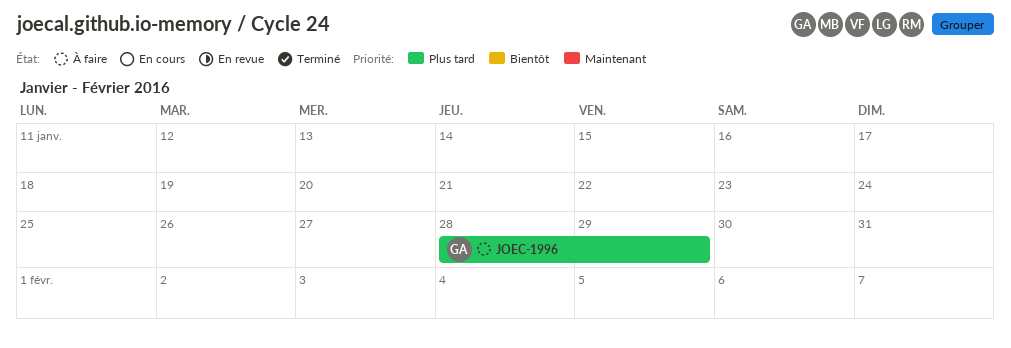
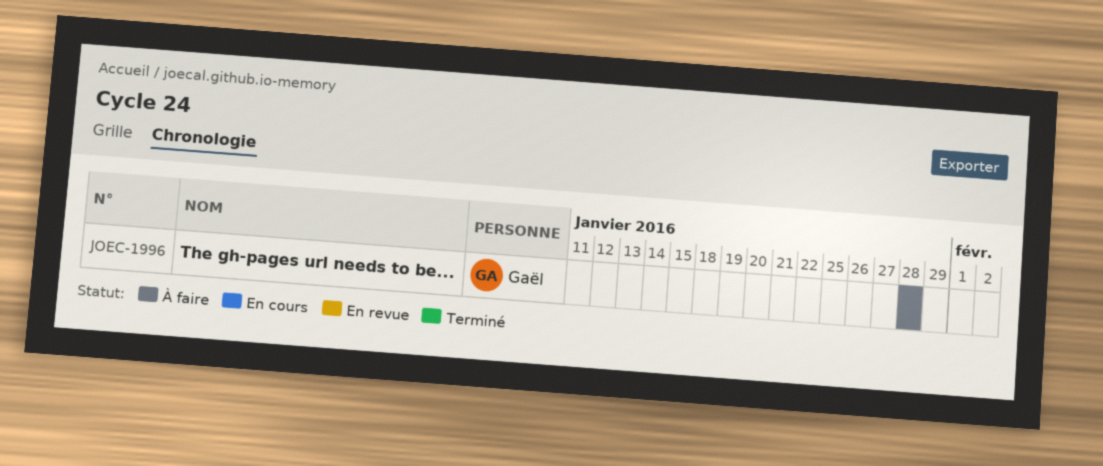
JOEC-1996, due: Jan 29 -> Jan 28

